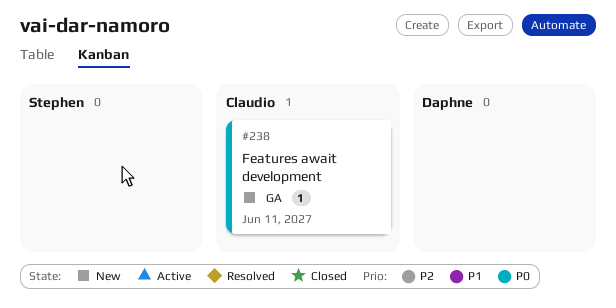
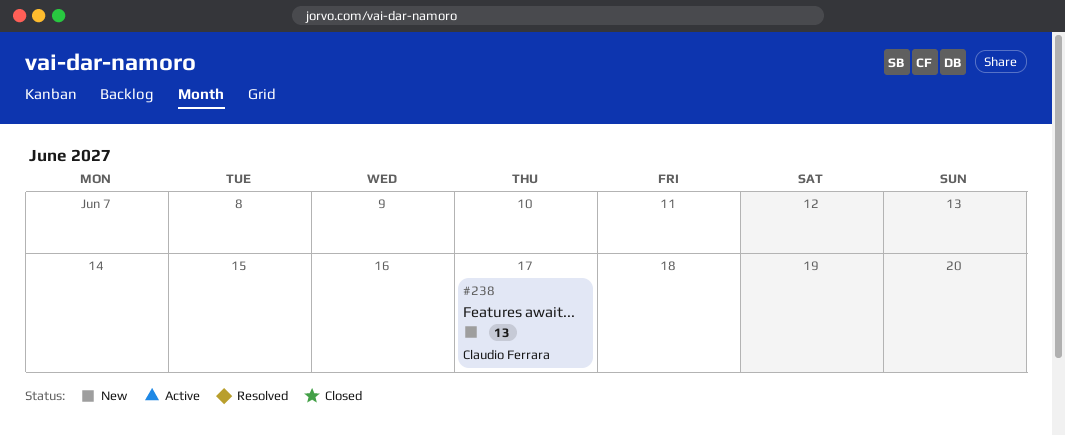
#238, estimate: 1 -> 13
#238, due: Jun 11 -> Jun 17

